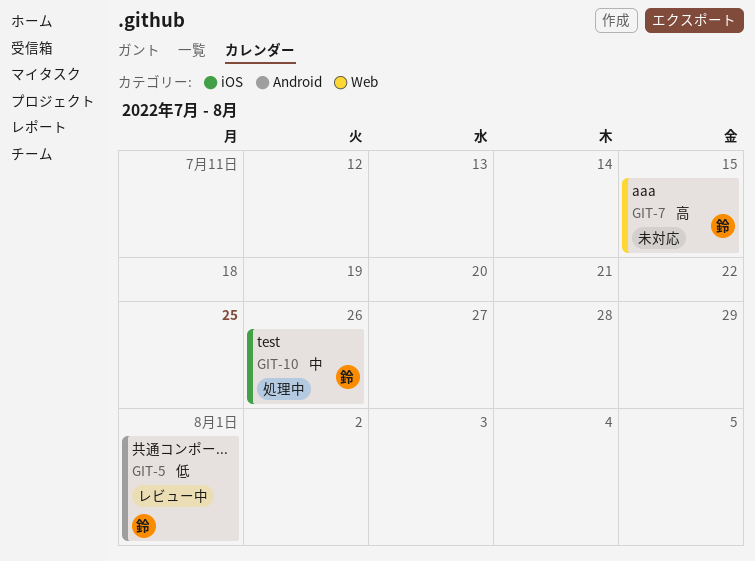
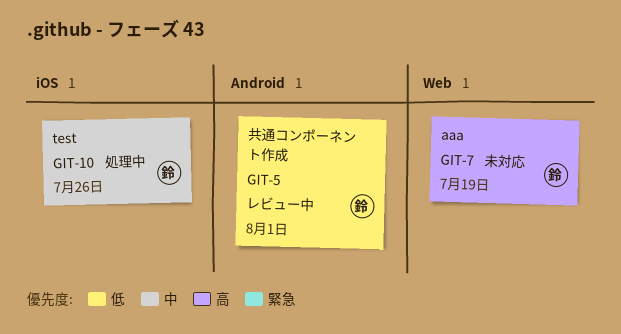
GIT-7, due: Jul 15 -> Jul 19

